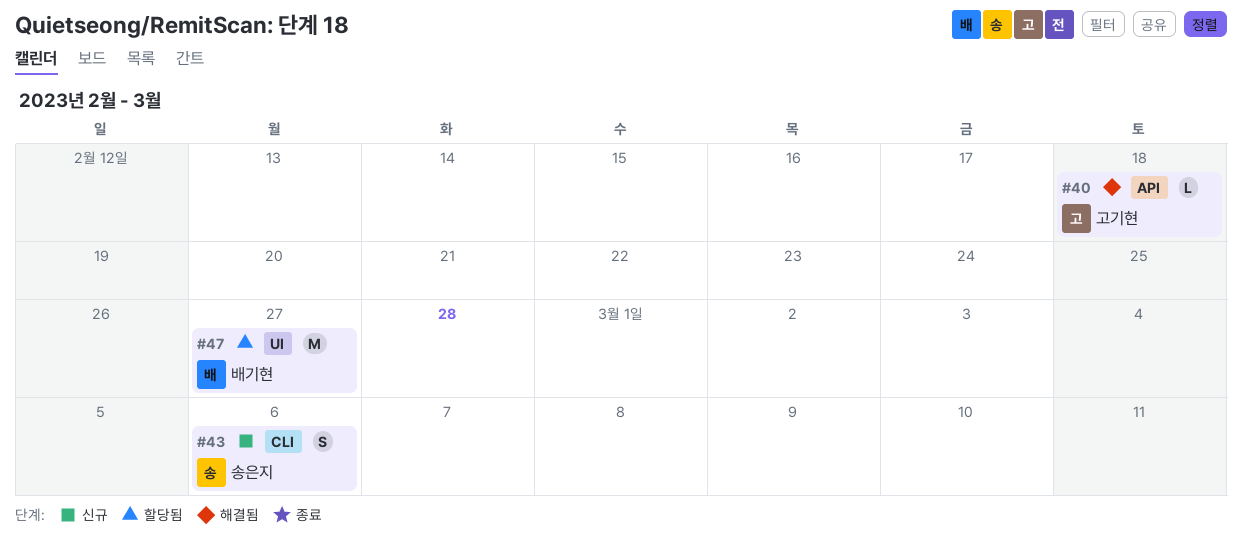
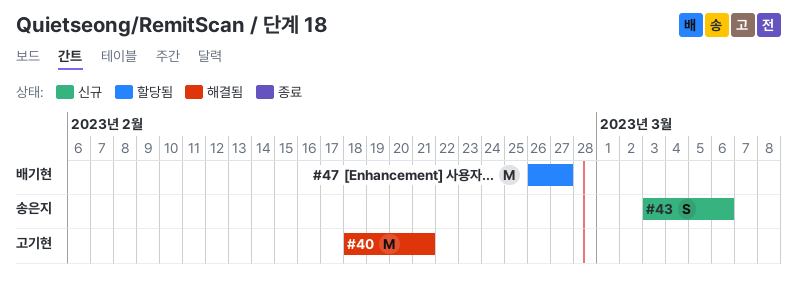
#40, estimate: L -> M
#40, due: Feb 18 -> Feb 21

